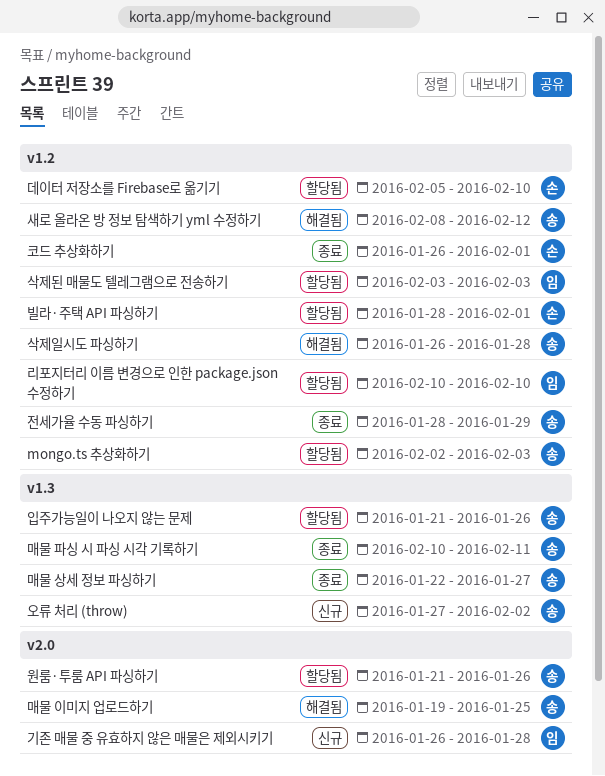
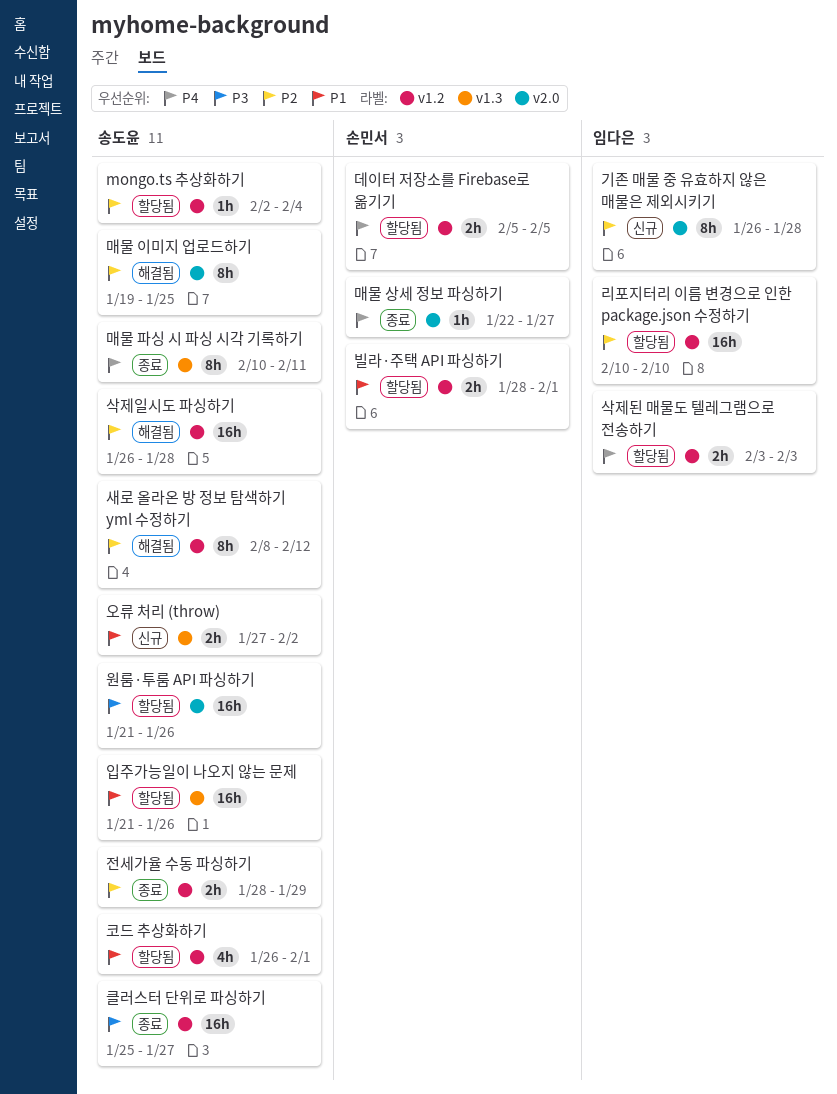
mongo.ts 추상화하기, due: Feb 3 -> Feb 4
데이터 저장소를 Firebase로 옮기기, due: Feb 10 -> Feb 5
매물 상세 정보 파싱하기, owner: 송도윤 -> 손민서
매물 상세 정보 파싱하기, label: v1.3 -> v2.0
코드 추상화하기, status: 종료 -> 할당됨
코드 추상화하기, owner: 손민서 -> 송도윤
클러스터 단위로 파싱하기: none -> present

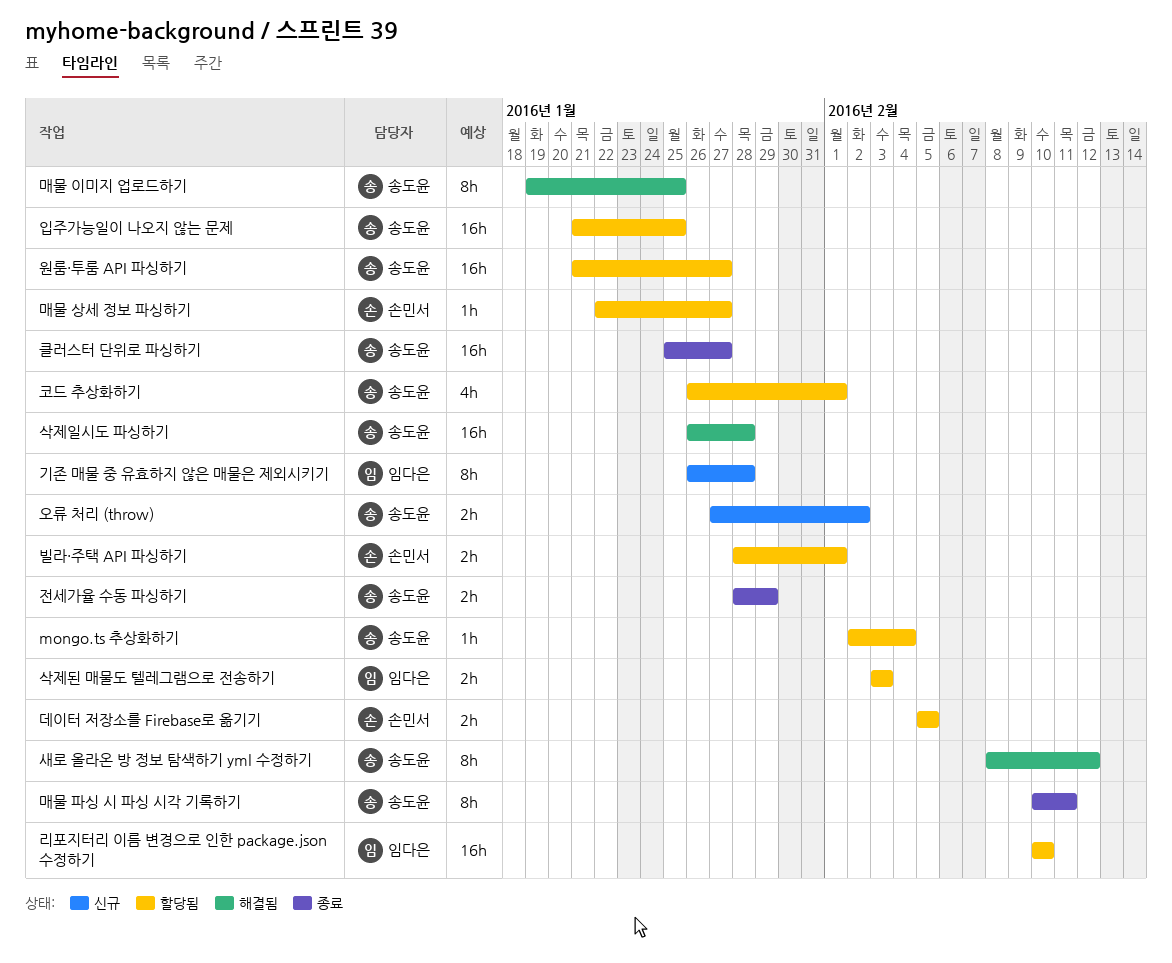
매물 상세 정보 파싱하기, status: 종료 -> 할당됨
원룸·투룸 API 파싱하기, due: Jan 26 -> Jan 27
입주가능일이 나오지 않는 문제, due: Jan 26 -> Jan 25

